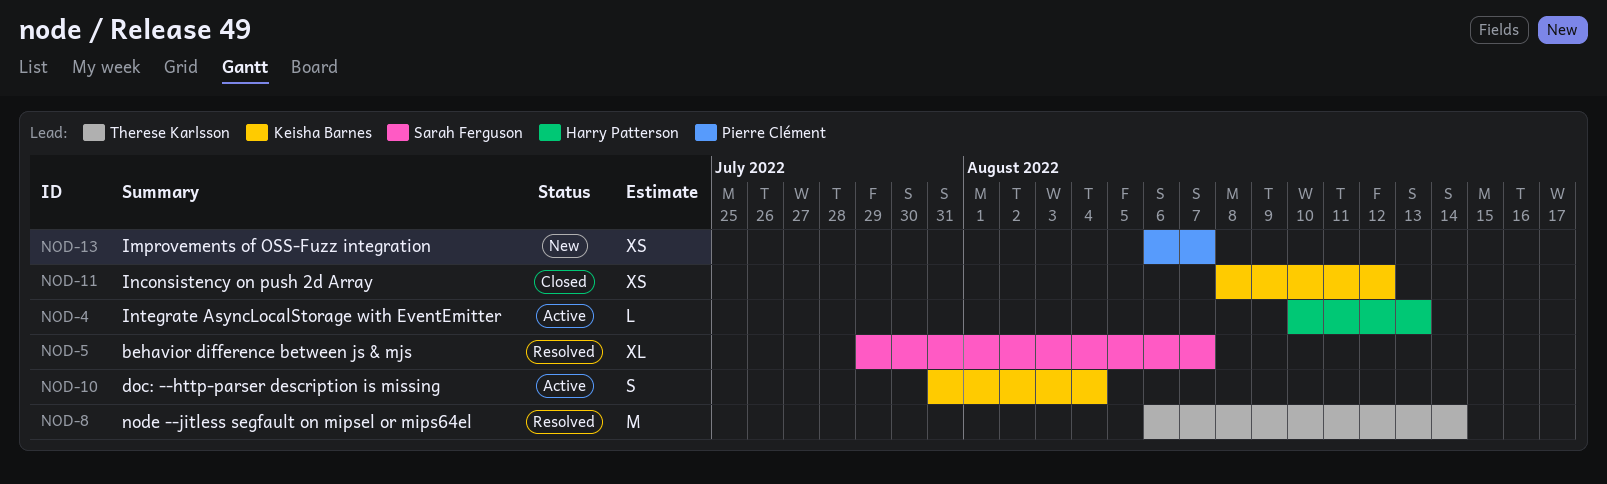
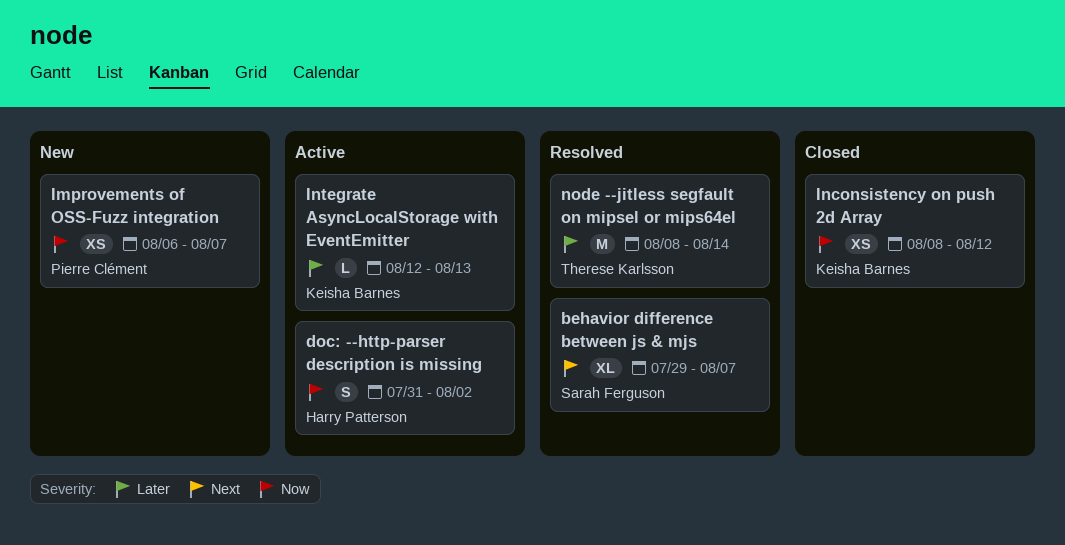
doc: --http-parser description is missing, owner: Keisha Barnes -> Harry Patterson
doc: --http-parser description is missing, due: Aug 4 -> Aug 2
Integrate AsyncLocalStorage with EventEmitter, owner: Harry Patterson -> Keisha Barnes
Integrate AsyncLocalStorage with EventEmitter, start: Aug 10 -> Aug 12
node --jitless segfault on mipsel or mips64el, start: Aug 6 -> Aug 8

